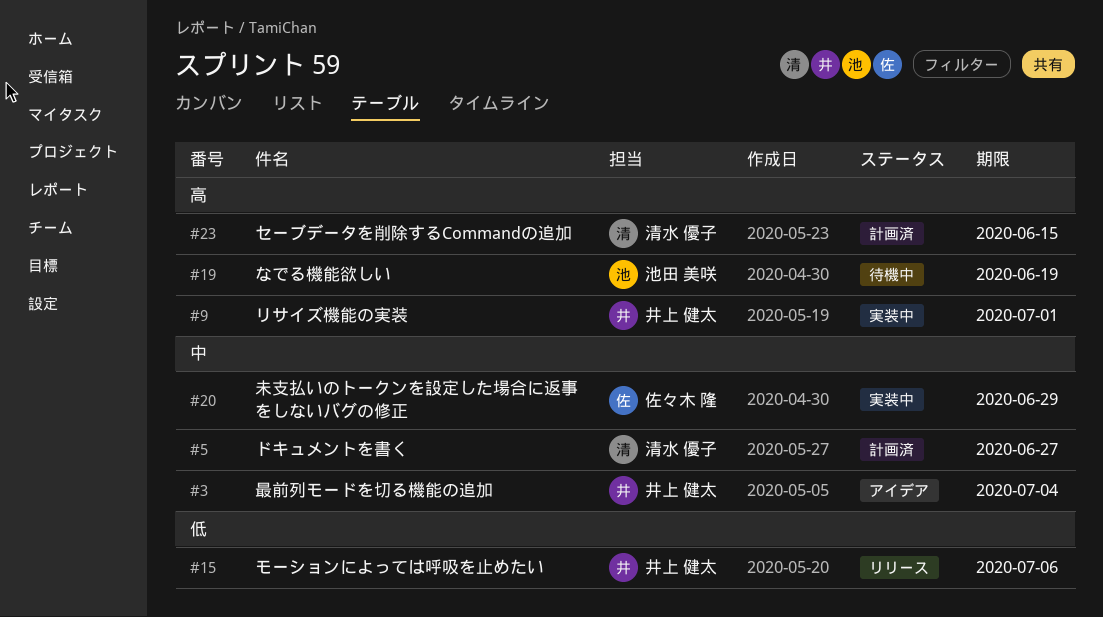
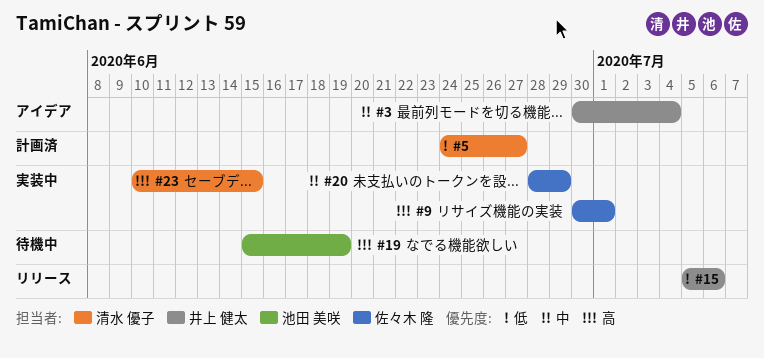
#5, priority: 中 -> 低
#9, owner: 井上 健太 -> 佐々木 隆
#23, status: 計画済 -> 実装中

